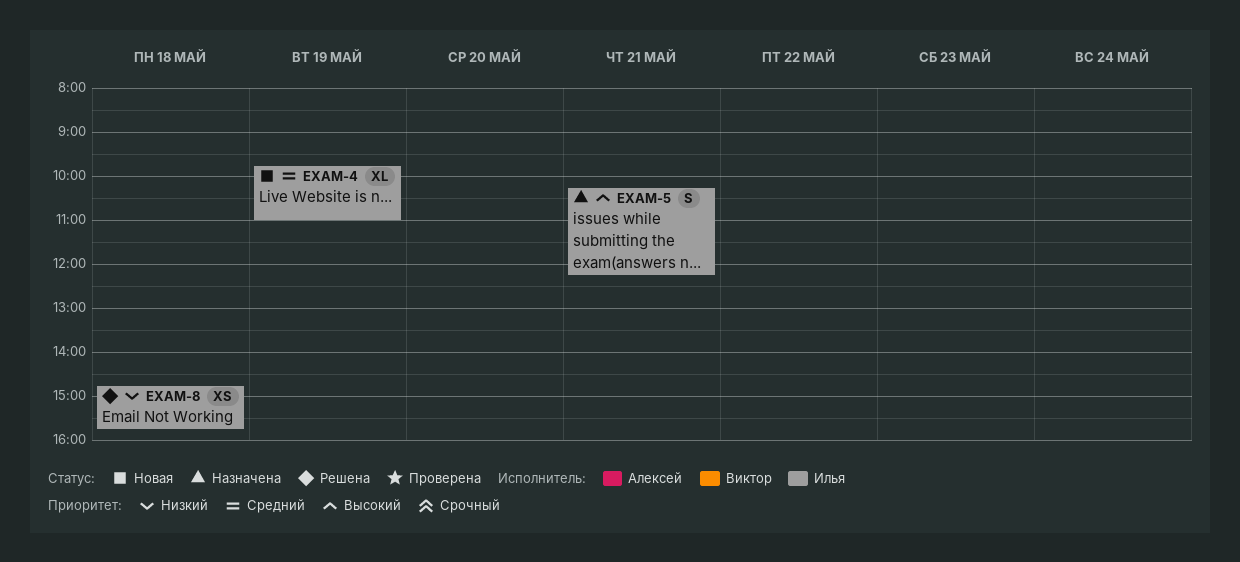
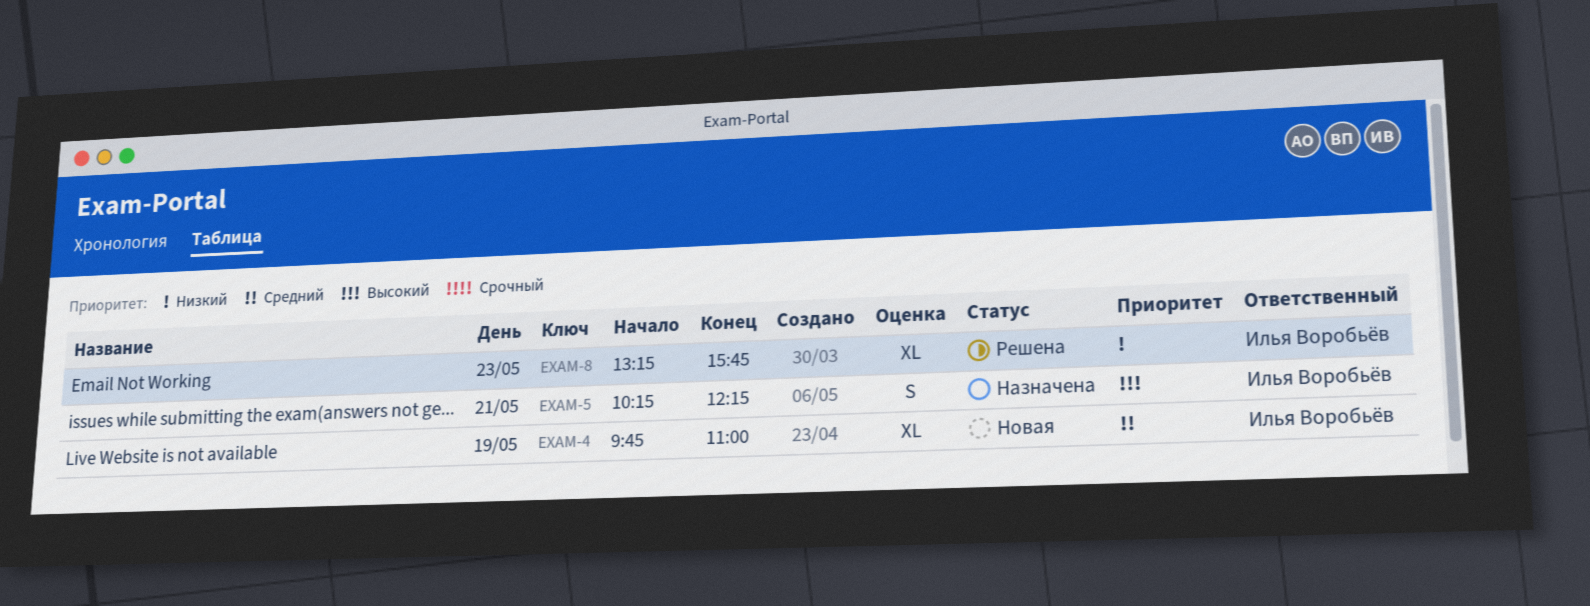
EXAM-8, estimate: XS -> XL
EXAM-8, day: May 18 -> May 23
EXAM-8, begins: 14:45 -> 13:15

